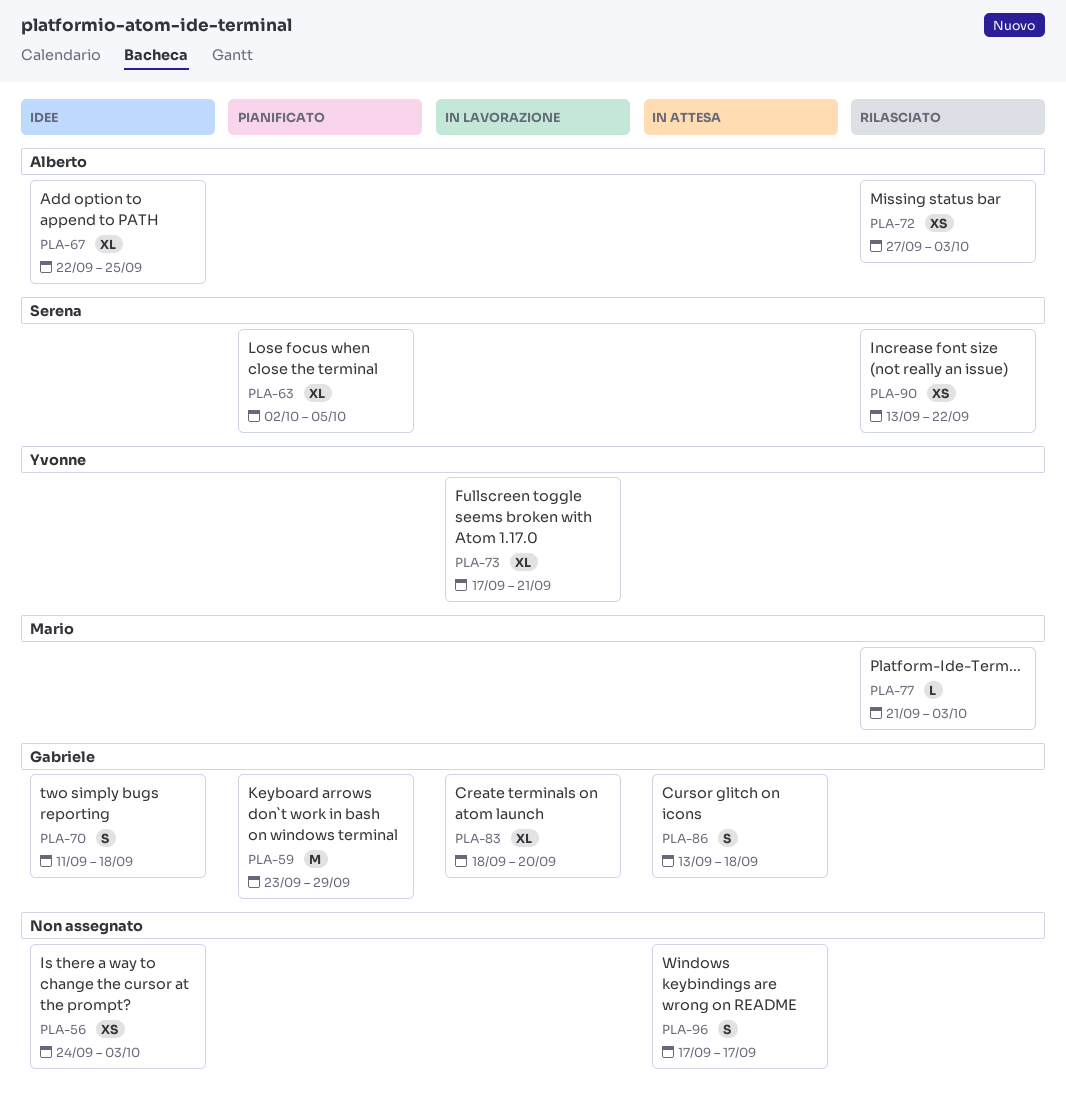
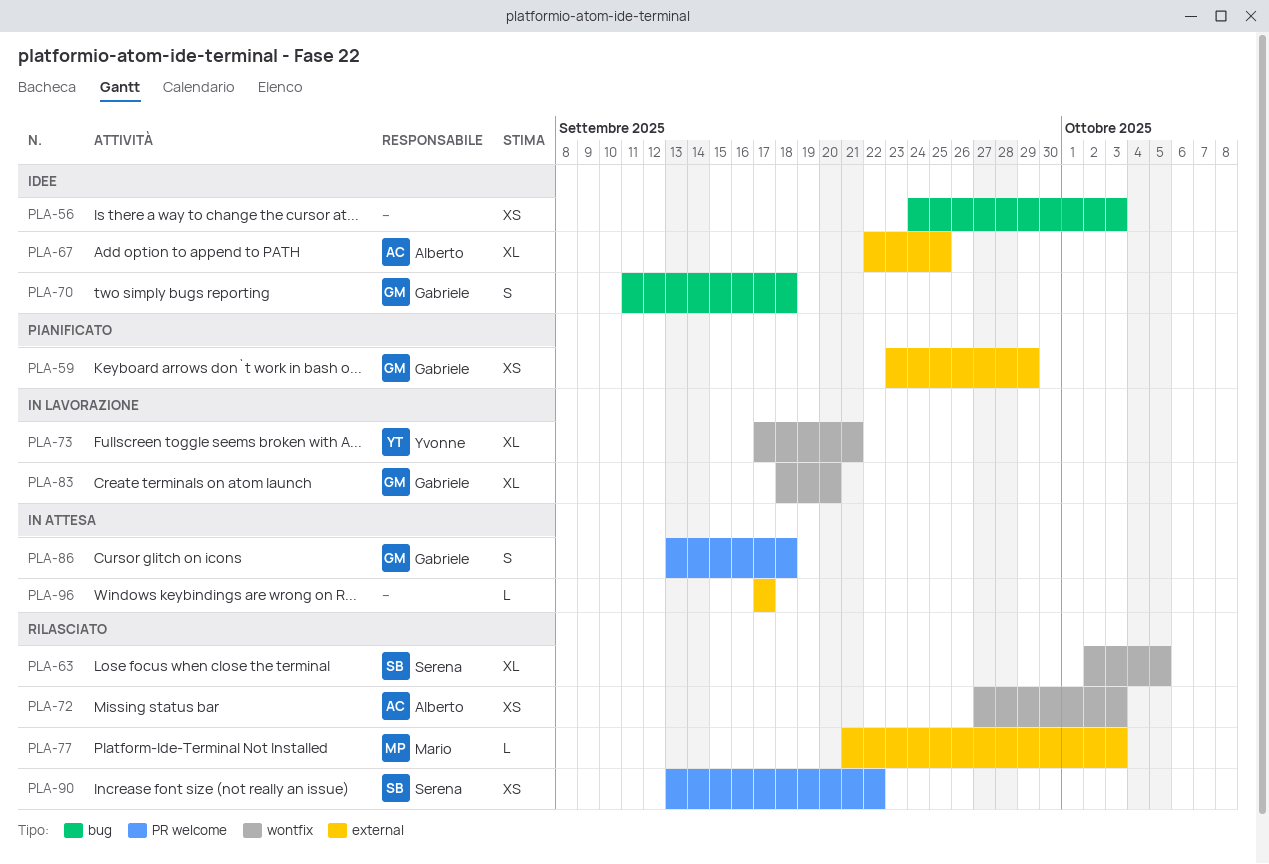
PLA-59, estimate: M -> XS
PLA-63, status: Pianificato -> Rilasciato
PLA-96, estimate: S -> L

